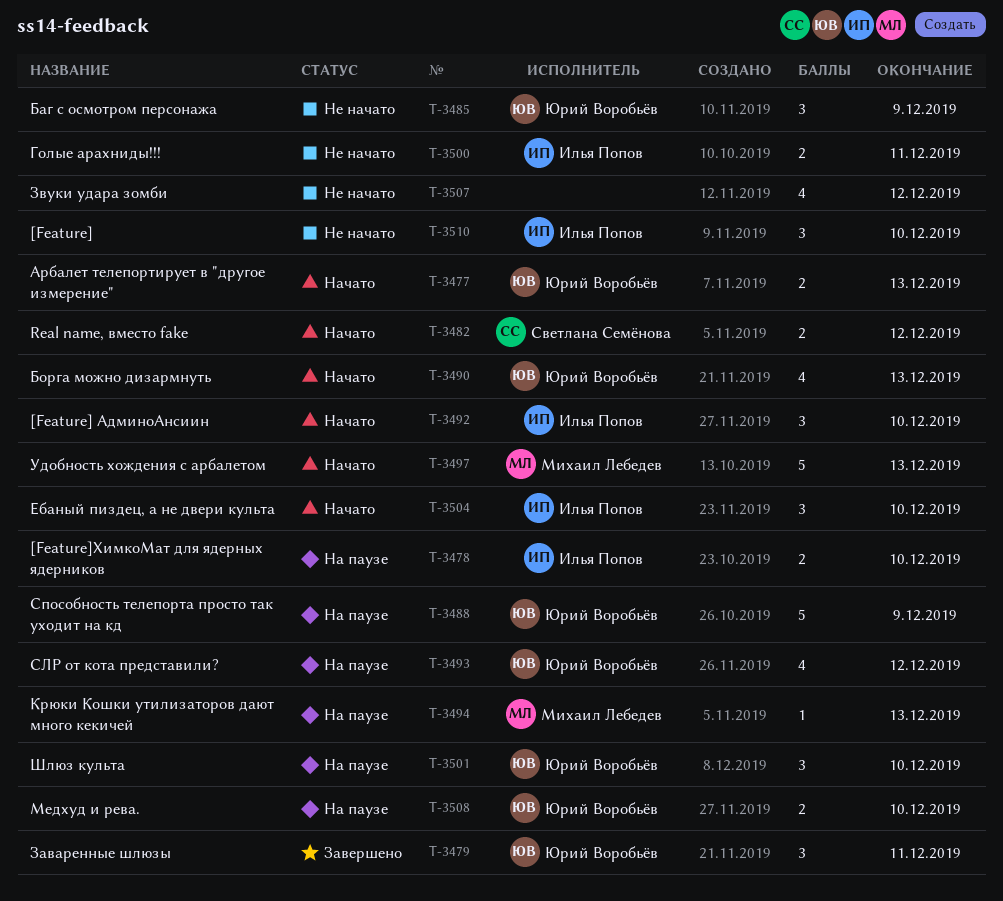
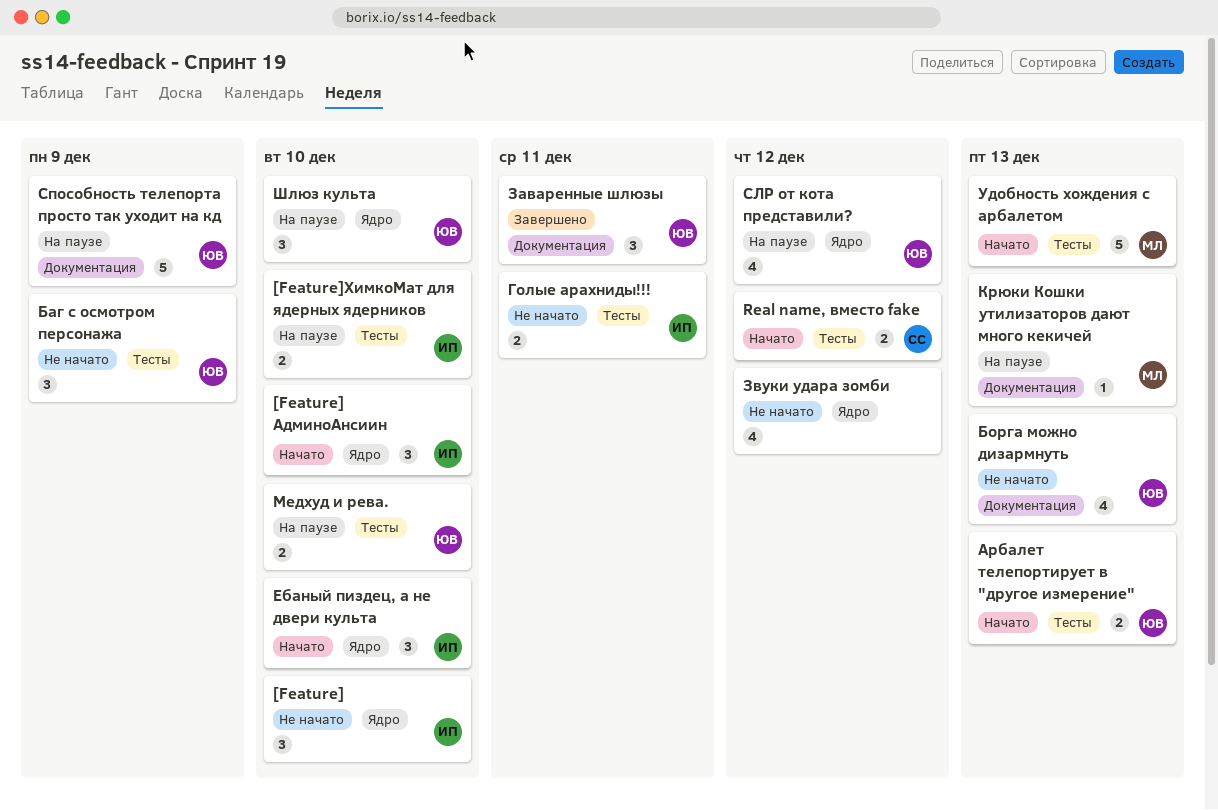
Борга можно дизармнуть, status: Начато -> Не начато

